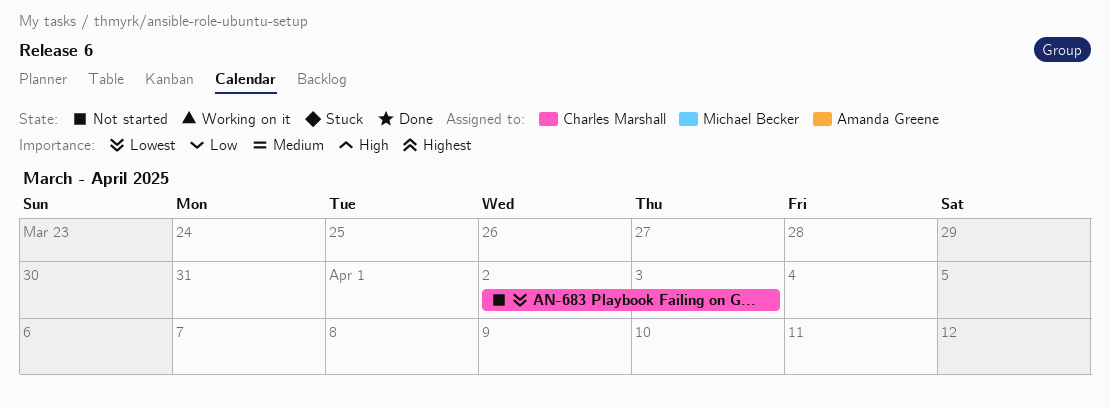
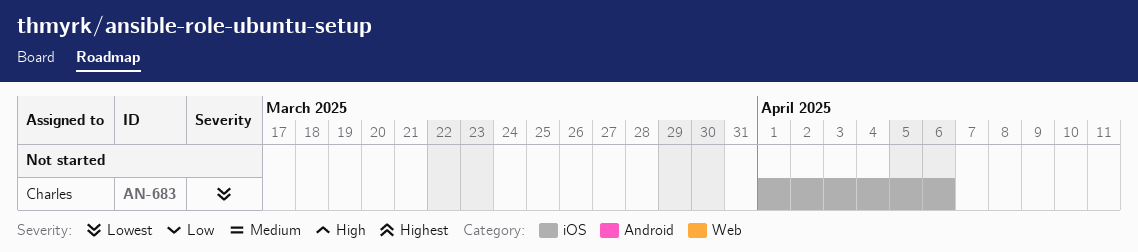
AN-683, start: Apr 2 -> Apr 1
AN-683, due: Apr 3 -> Apr 6

